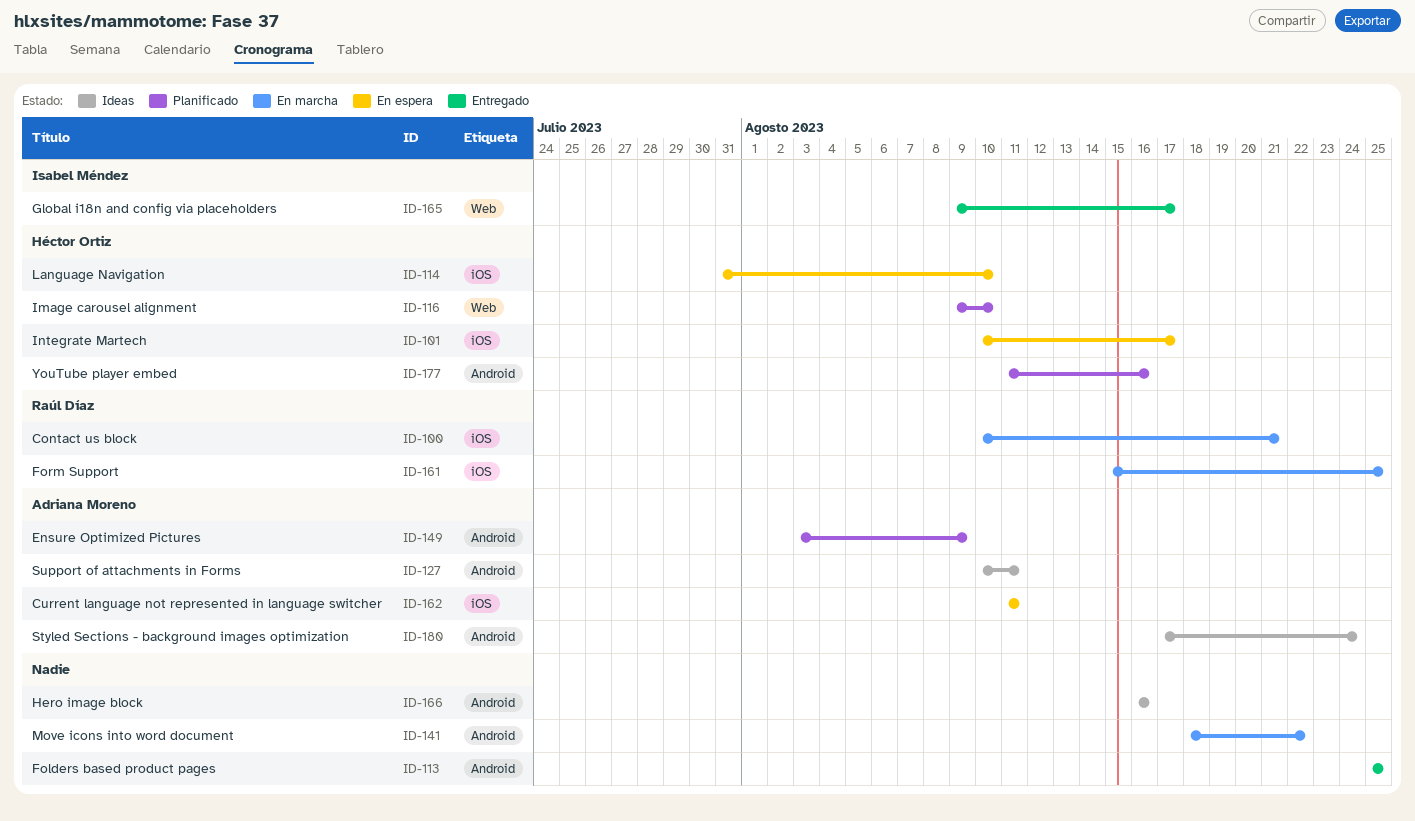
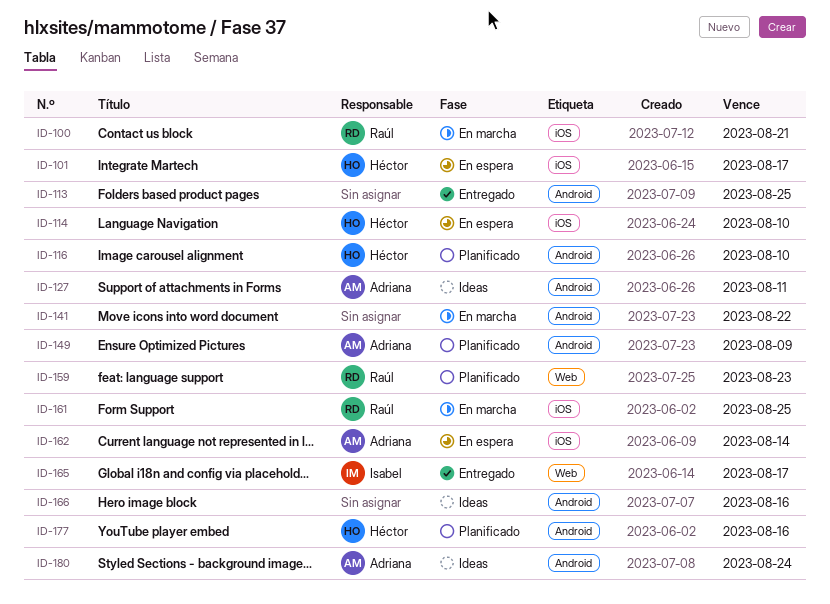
ID-116, label: Web -> Android
ID-159: none -> present
ID-162, due: Aug 11 -> Aug 14

